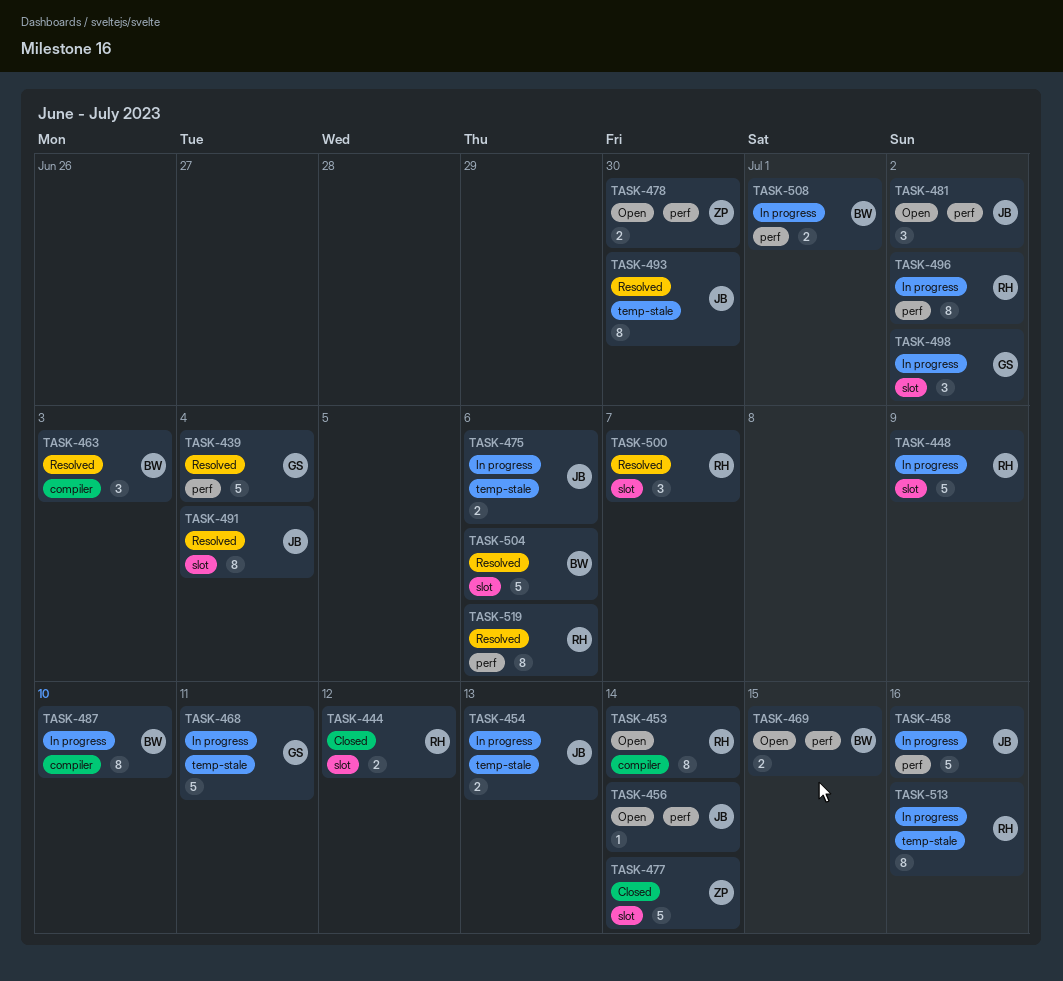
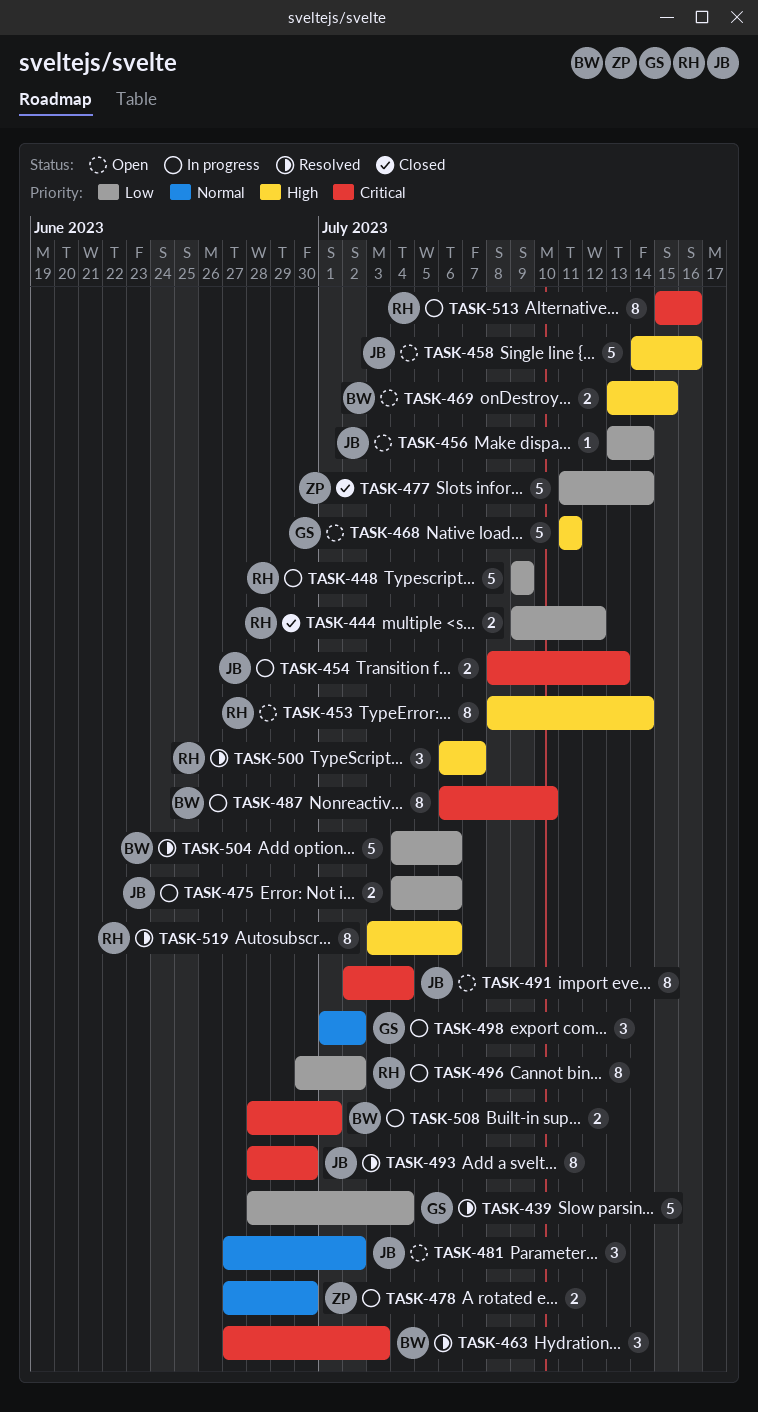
TASK-458, status: In progress -> Open
TASK-468, status: In progress -> Open
TASK-478, status: Open -> In progress
TASK-491, status: Resolved -> Open

